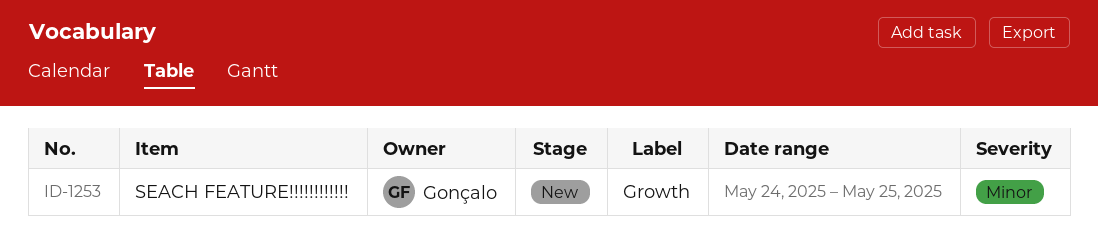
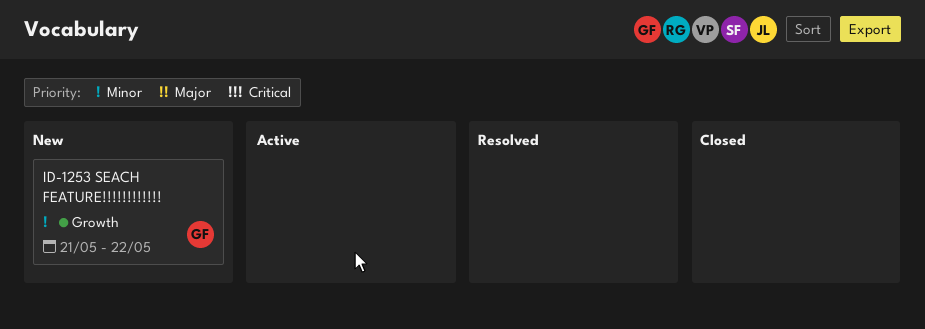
ID-1253, start: May 24 -> May 21
ID-1253, due: May 25 -> May 22

